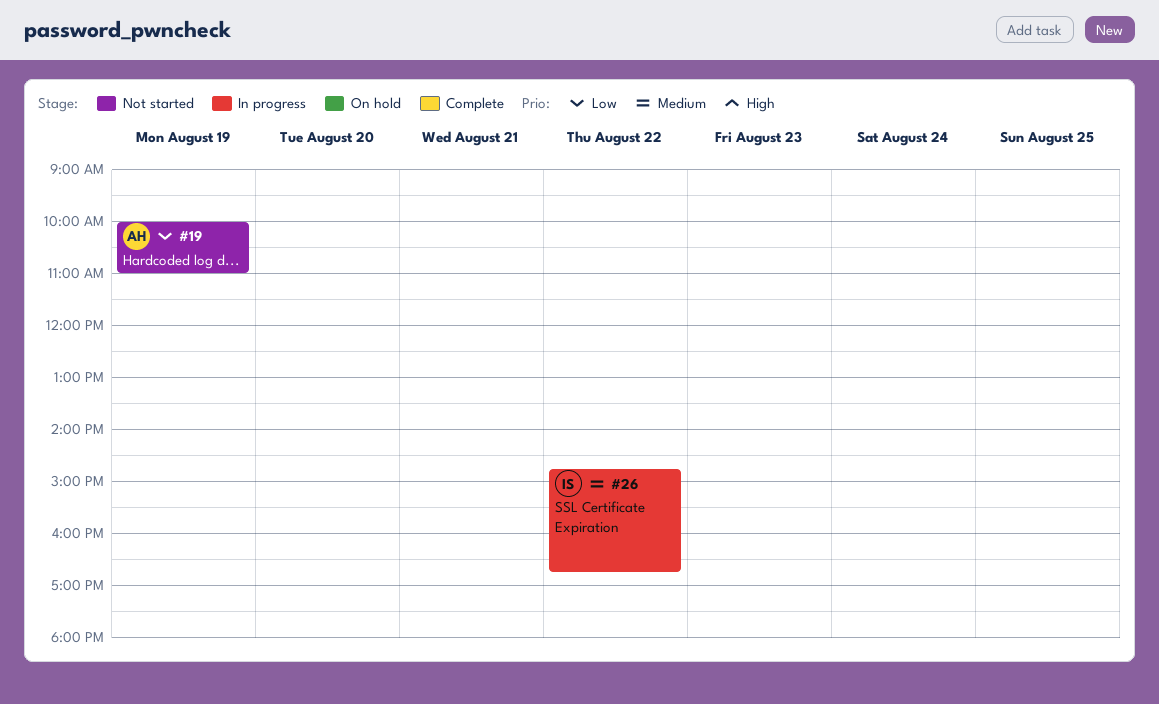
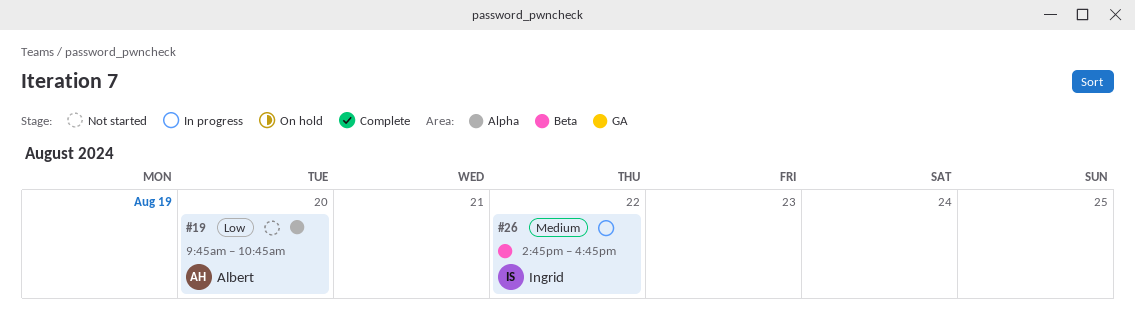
#19, day: Aug 19 -> Aug 20
#19, begins: 10:00 -> 09:45
#19, ends: 11:00 -> 10:45

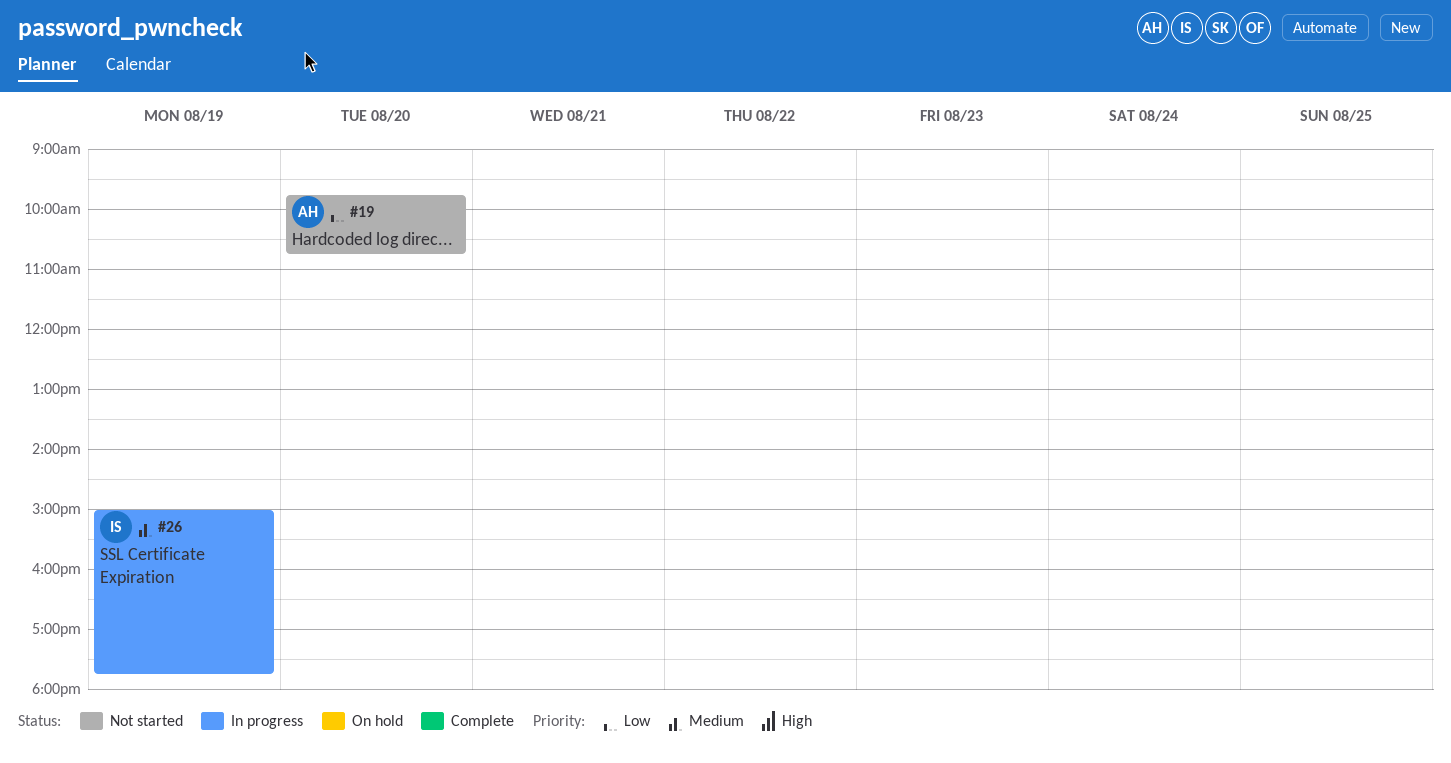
#26, day: Aug 22 -> Aug 19
#26, begins: 14:45 -> 15:00
#26, ends: 16:45 -> 17:45

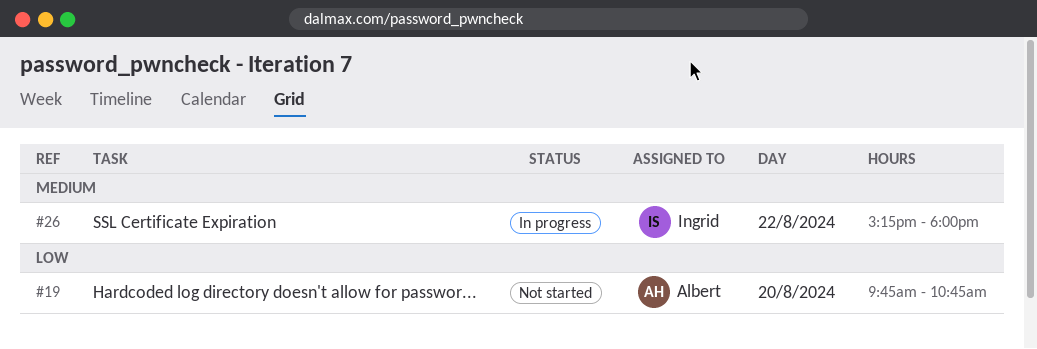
#26, day: Aug 19 -> Aug 22
#26, begins: 15:00 -> 15:15
#26, ends: 17:45 -> 18:00

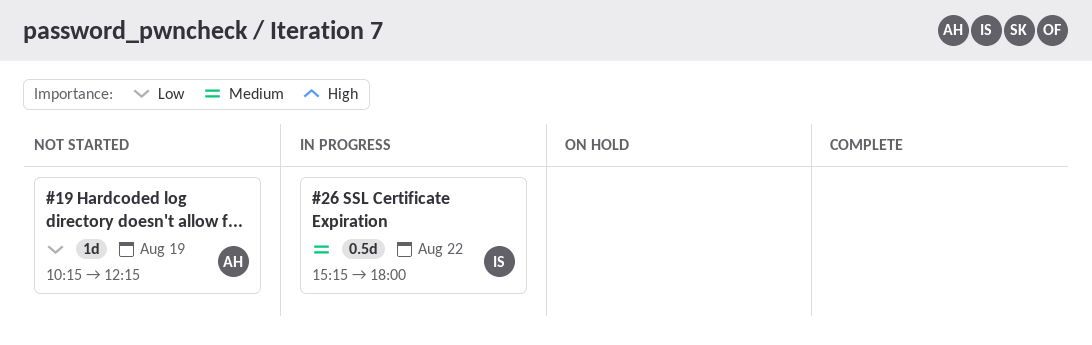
#19, day: Aug 20 -> Aug 19
#19, begins: 09:45 -> 10:15
#19, ends: 10:45 -> 12:15

